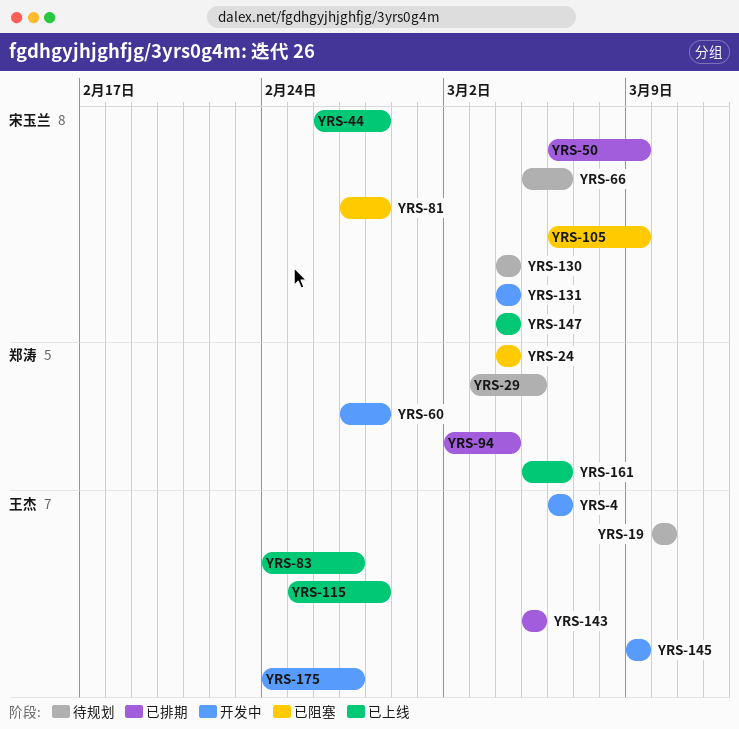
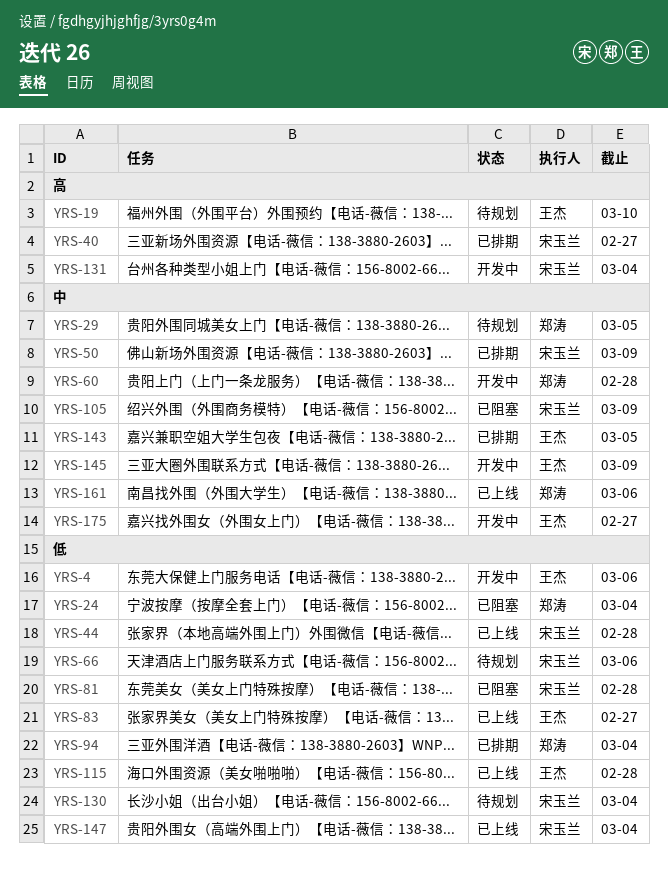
YRS-40: none -> present

